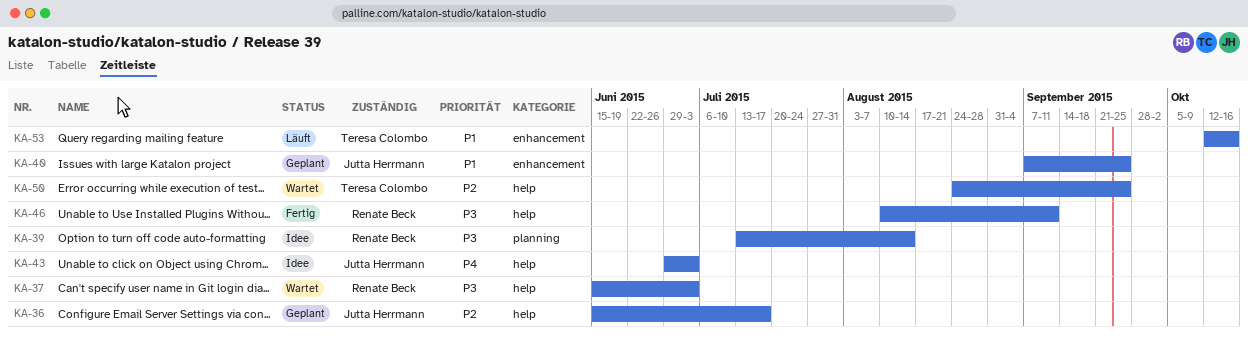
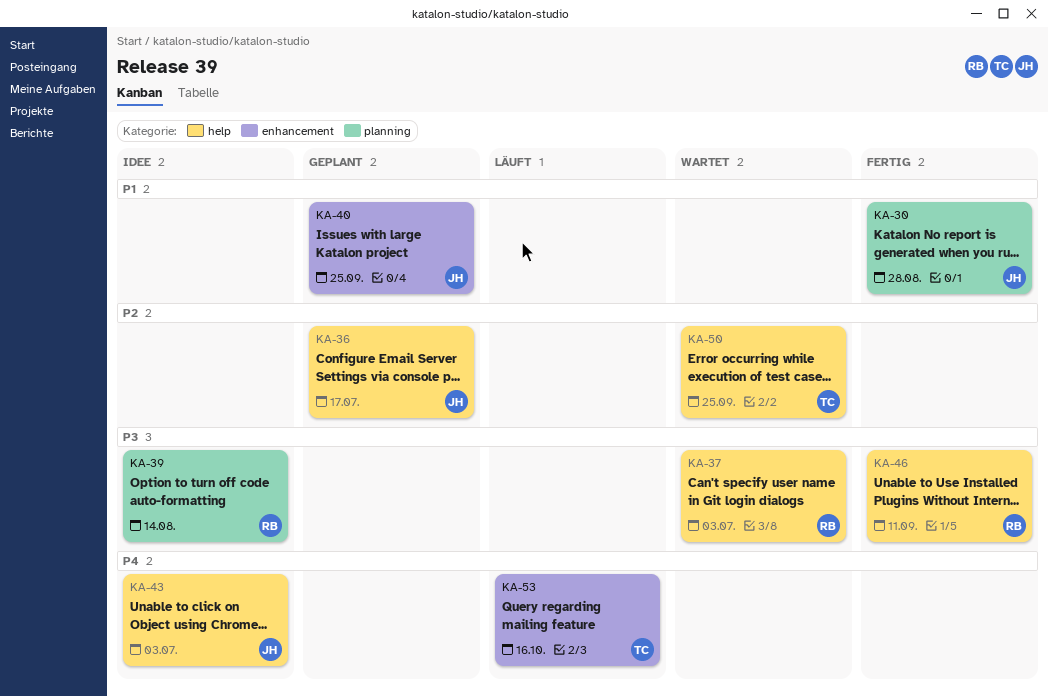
KA-30: none -> present
KA-53, priority: P1 -> P4

